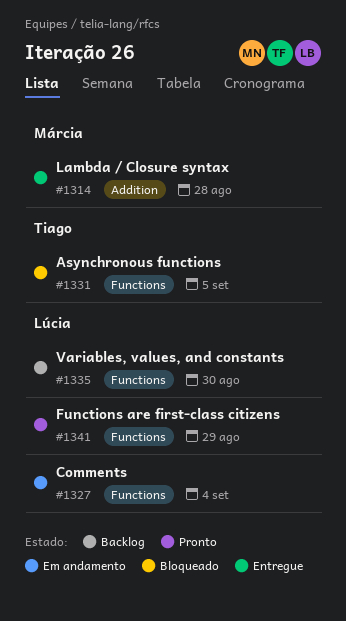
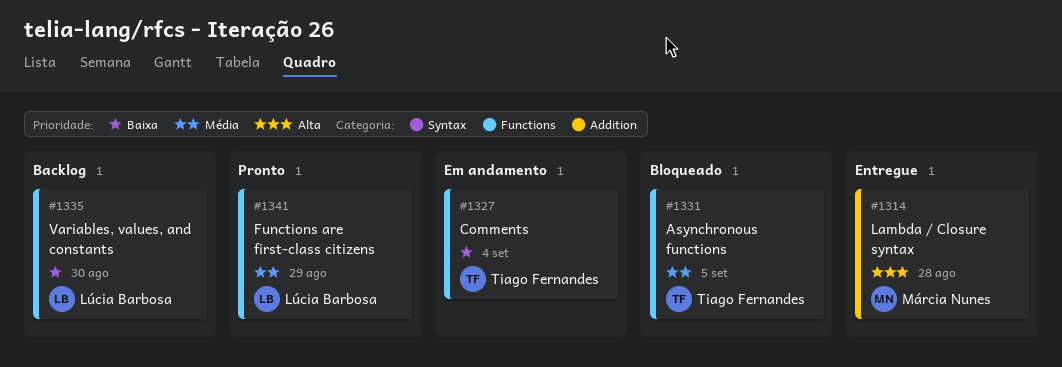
#1327, owner: Lúcia Barbosa -> Tiago Fernandes

